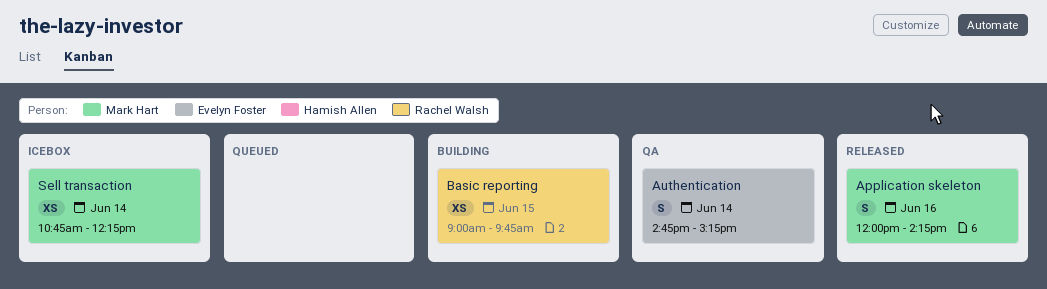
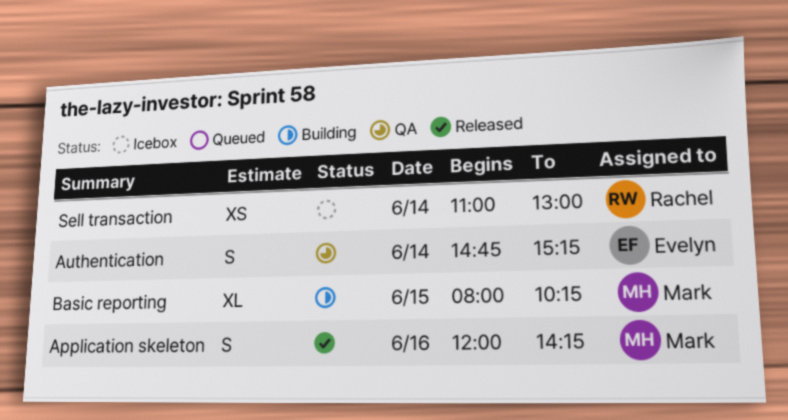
Basic reporting, owner: Rachel Walsh -> Mark Hart
Basic reporting, estimate: XS -> XL
Basic reporting, begins: 09:00 -> 08:00
Basic reporting, ends: 09:45 -> 10:15
Sell transaction, owner: Mark Hart -> Rachel Walsh
Sell transaction, begins: 10:45 -> 11:00
Sell transaction, ends: 12:15 -> 13:00

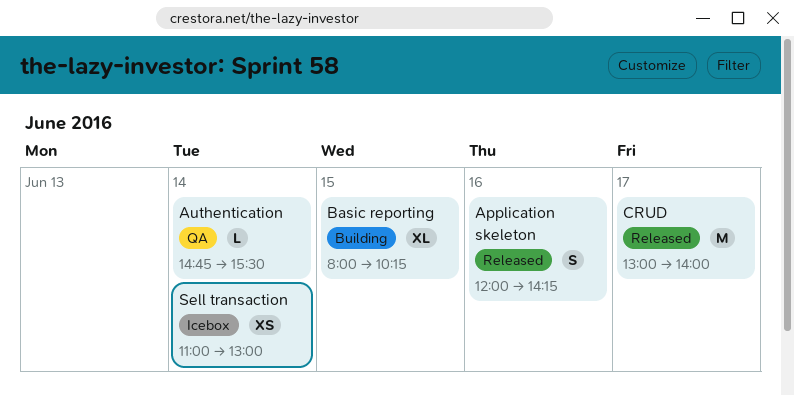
Authentication, estimate: S -> L
Authentication, ends: 15:15 -> 15:30
CRUD: none -> present

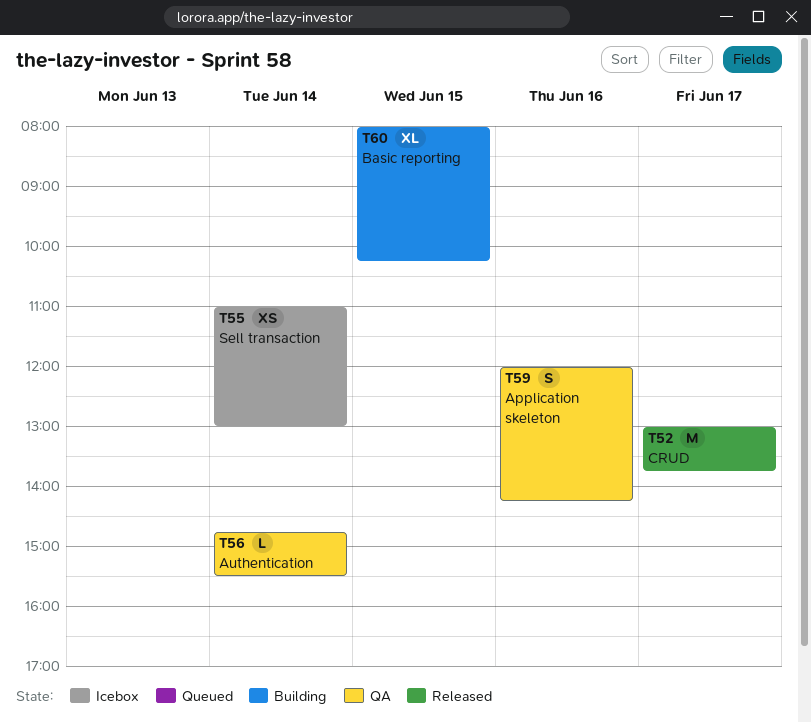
Application skeleton, status: Released -> QA
CRUD, ends: 14:00 -> 13:45

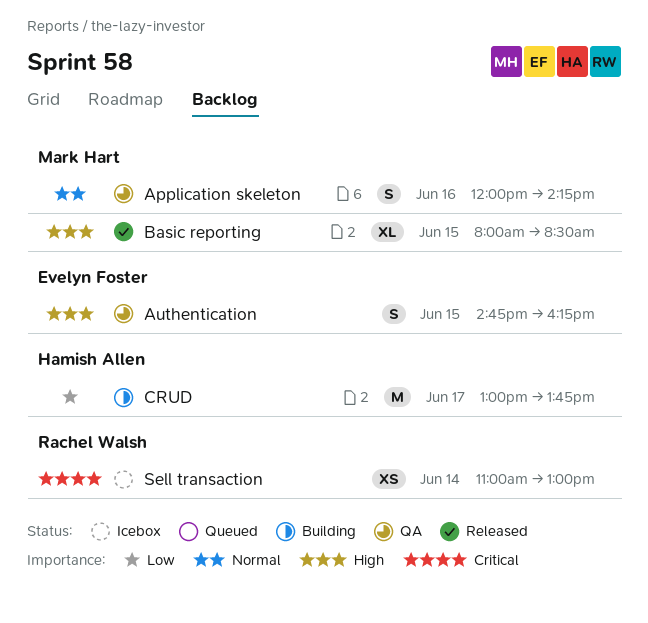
Authentication, estimate: L -> S
Authentication, day: Jun 14 -> Jun 15
Authentication, ends: 15:30 -> 16:15
Basic reporting, status: Building -> Released
Basic reporting, ends: 10:15 -> 08:30
CRUD, status: Released -> Building

